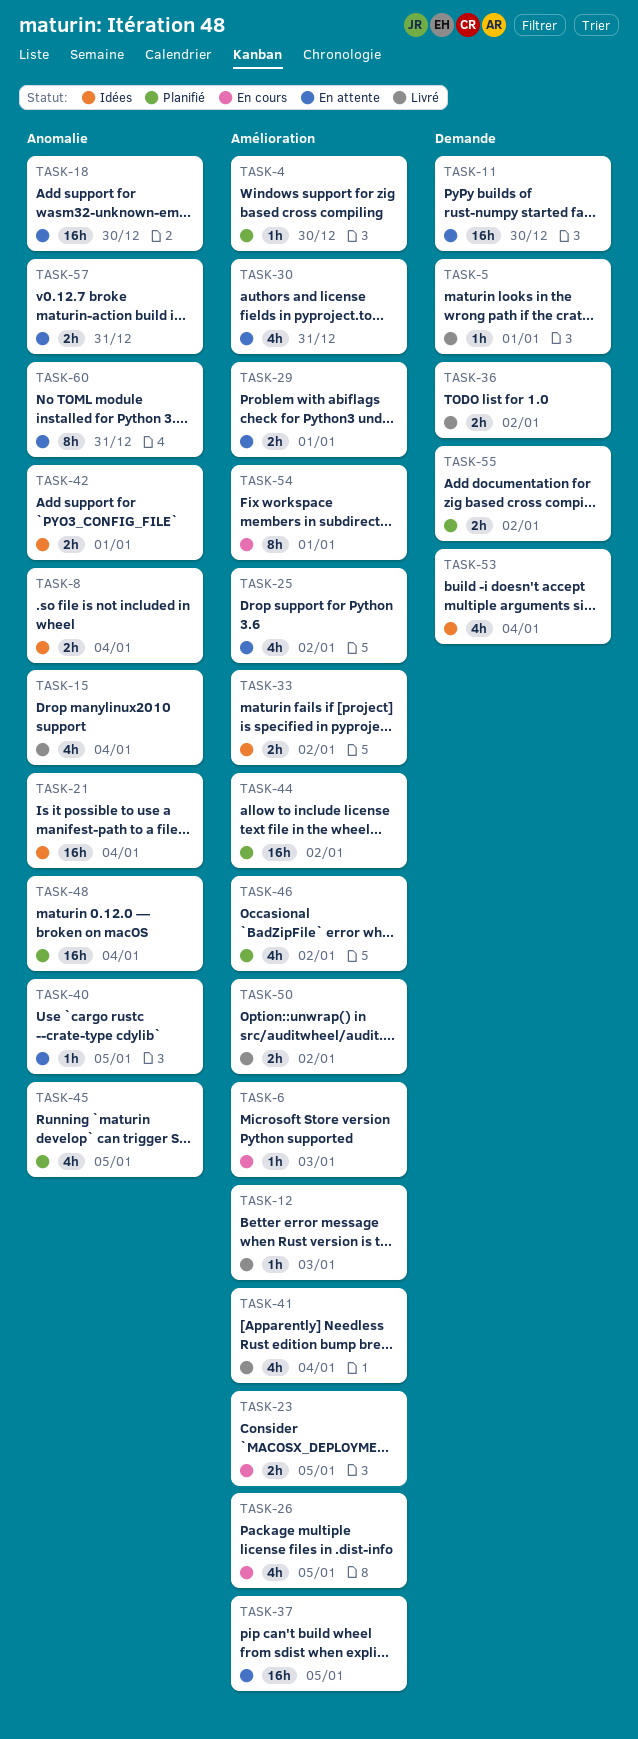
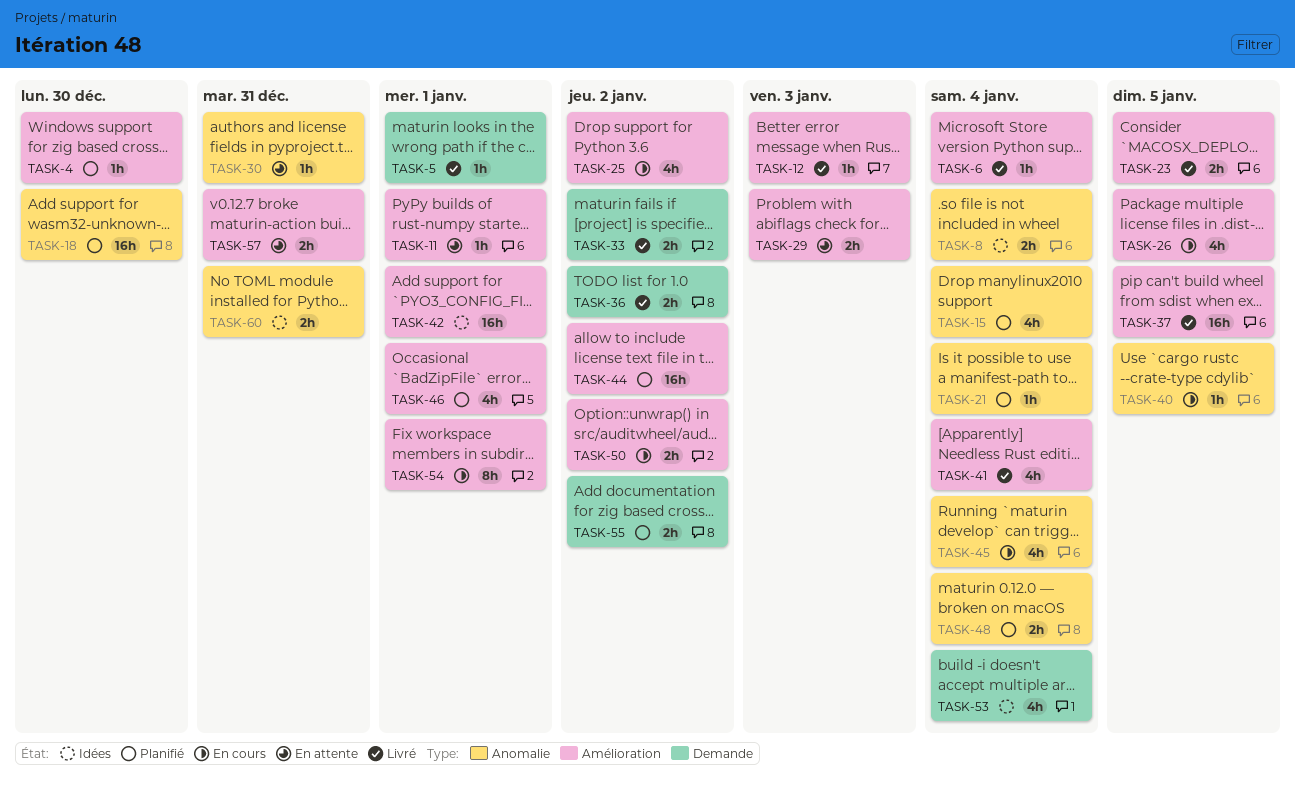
TASK-6, status: En cours -> Livré
TASK-6, due: Jan 3 -> Jan 4
TASK-11, label: Demande -> Amélioration
TASK-11, estimate: 16h -> 1h
TASK-11, due: Dec 30 -> Jan 1
TASK-15, status: Livré -> Planifié
TASK-18, status: En attente -> Planifié
TASK-21, status: Idées -> Planifié
TASK-21, estimate: 16h -> 1h
TASK-23, status: En cours -> Livré
TASK-25, status: En attente -> En cours
TASK-29, due: Jan 1 -> Jan 3
TASK-30, label: Amélioration -> Anomalie
TASK-30, estimate: 4h -> 1h
TASK-33, status: Idées -> Livré
TASK-33, label: Amélioration -> Demande
TASK-37, status: En attente -> Livré
TASK-40, status: En attente -> En cours
TASK-42, label: Anomalie -> Amélioration
TASK-42, estimate: 2h -> 16h
TASK-45, status: Planifié -> En cours
TASK-45, due: Jan 5 -> Jan 4
TASK-46, due: Jan 2 -> Jan 1
TASK-48, estimate: 16h -> 2h
TASK-50, status: Livré -> En cours
TASK-57, label: Anomalie -> Amélioration
TASK-60, status: En attente -> Idées
TASK-60, estimate: 8h -> 2h

